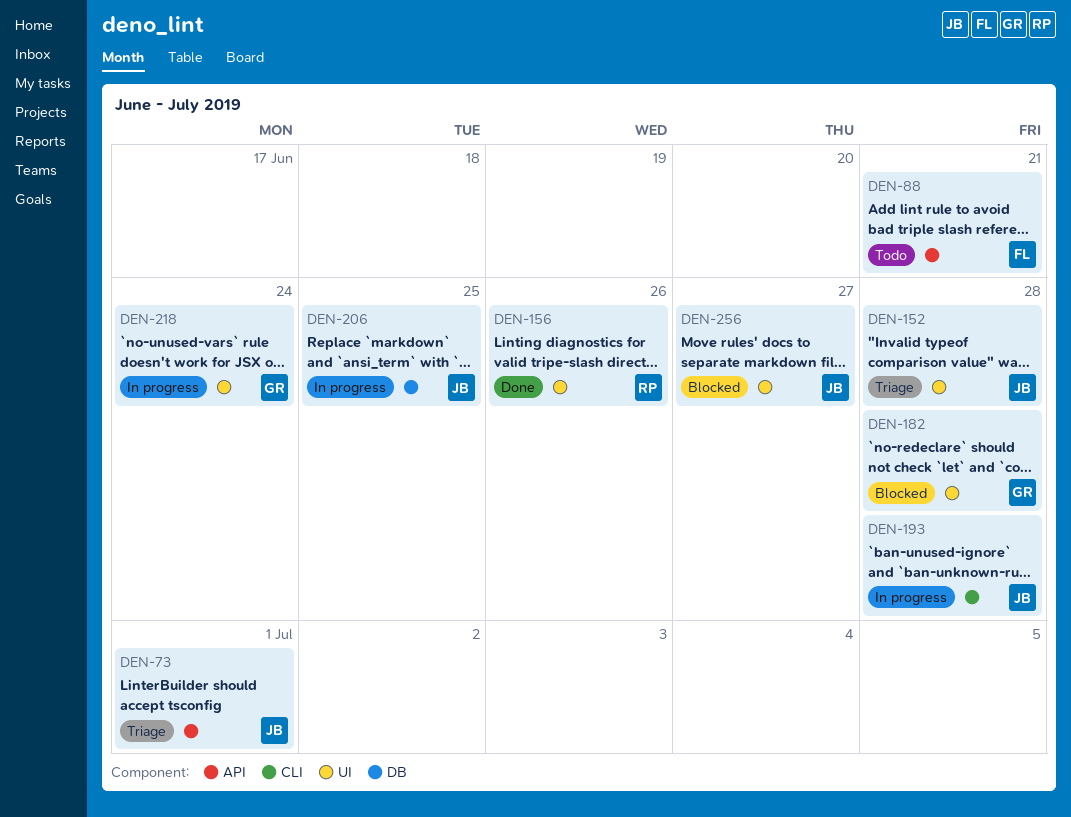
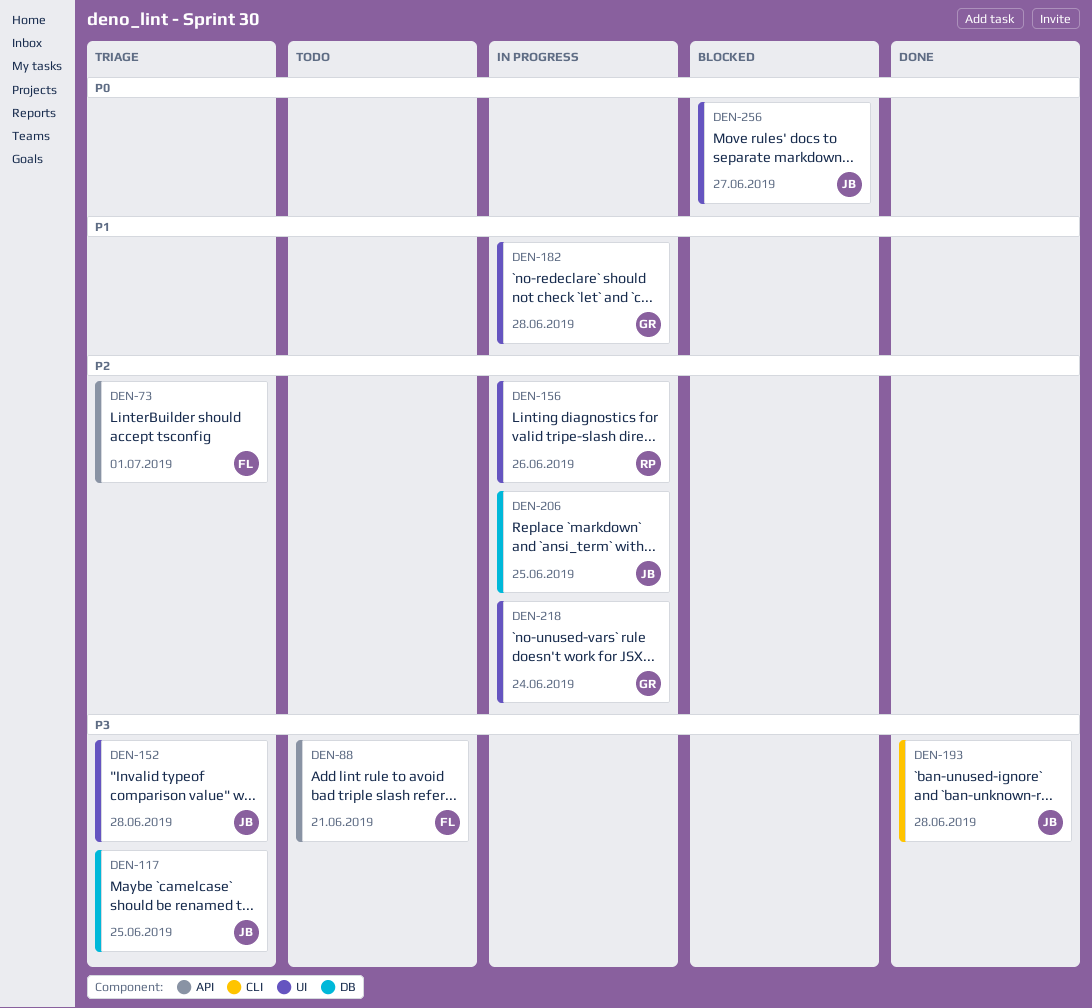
DEN-73, owner: JB -> FL
DEN-117: none -> present
DEN-156, status: Done -> In progress
DEN-182, status: Blocked -> In progress
DEN-193, status: In progress -> Done

